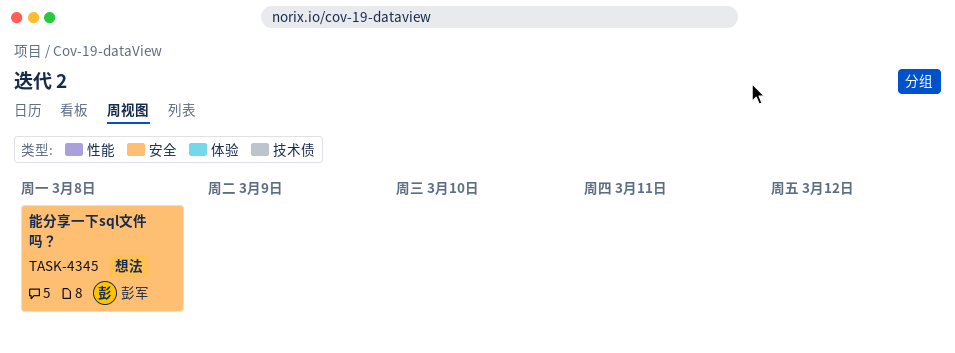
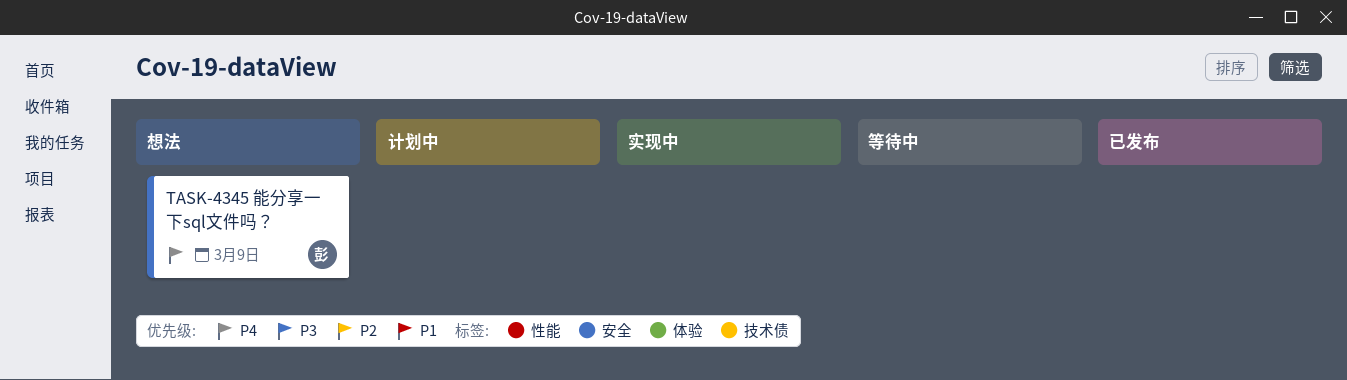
TASK-4345, due: Mar 8 -> Mar 9

